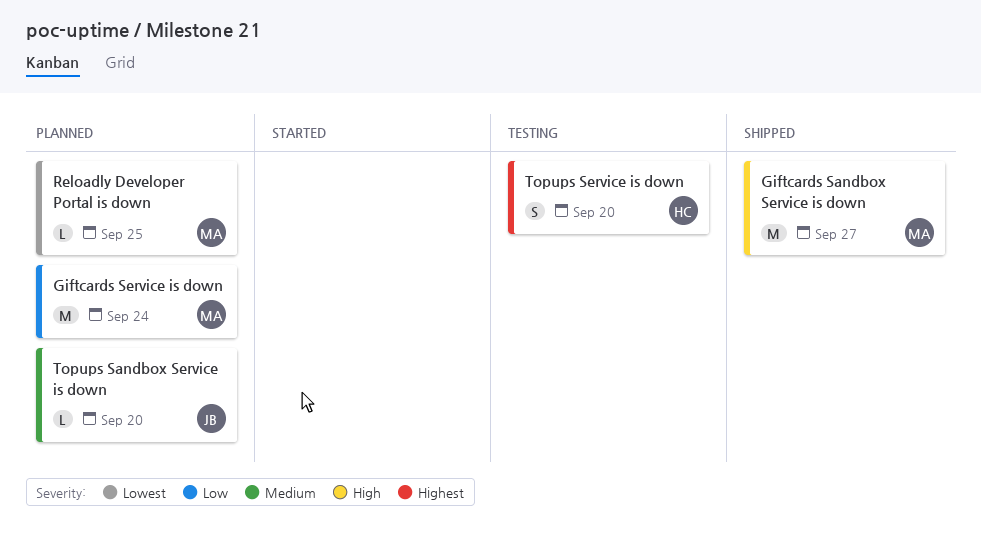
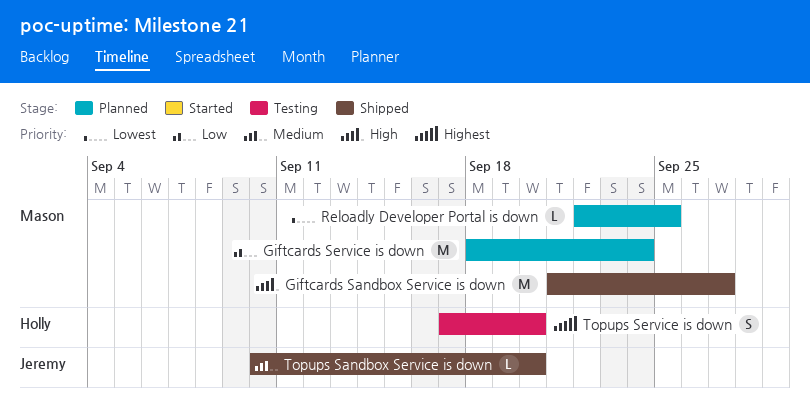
Topups Sandbox Service is down, status: Planned -> Shipped

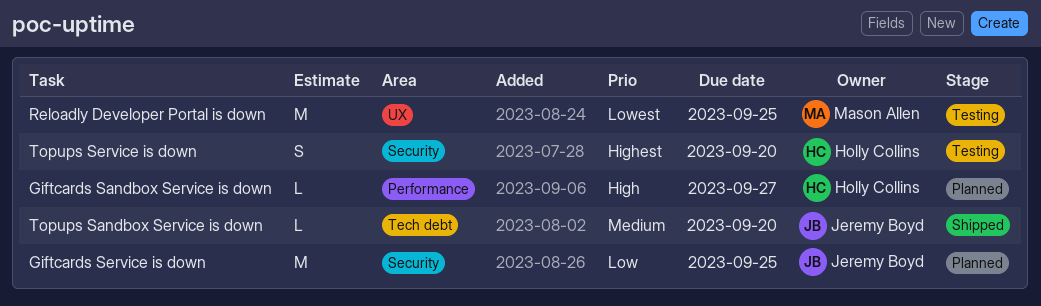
Giftcards Sandbox Service is down, status: Shipped -> Planned
Giftcards Sandbox Service is down, owner: Mason Allen -> Holly Collins
Giftcards Sandbox Service is down, estimate: M -> L
Giftcards Service is down, owner: Mason Allen -> Jeremy Boyd
Giftcards Service is down, due: Sep 24 -> Sep 25
Reloadly Developer Portal is down, status: Planned -> Testing
Reloadly Developer Portal is down, estimate: L -> M

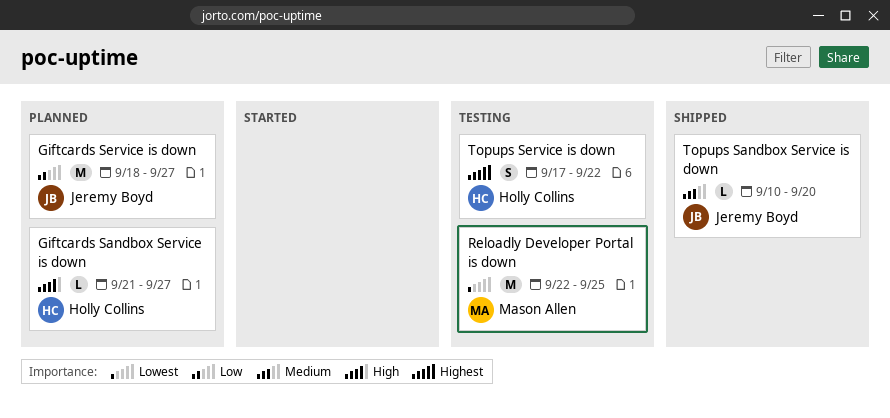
Giftcards Service is down, due: Sep 25 -> Sep 27
Topups Service is down, due: Sep 20 -> Sep 22

